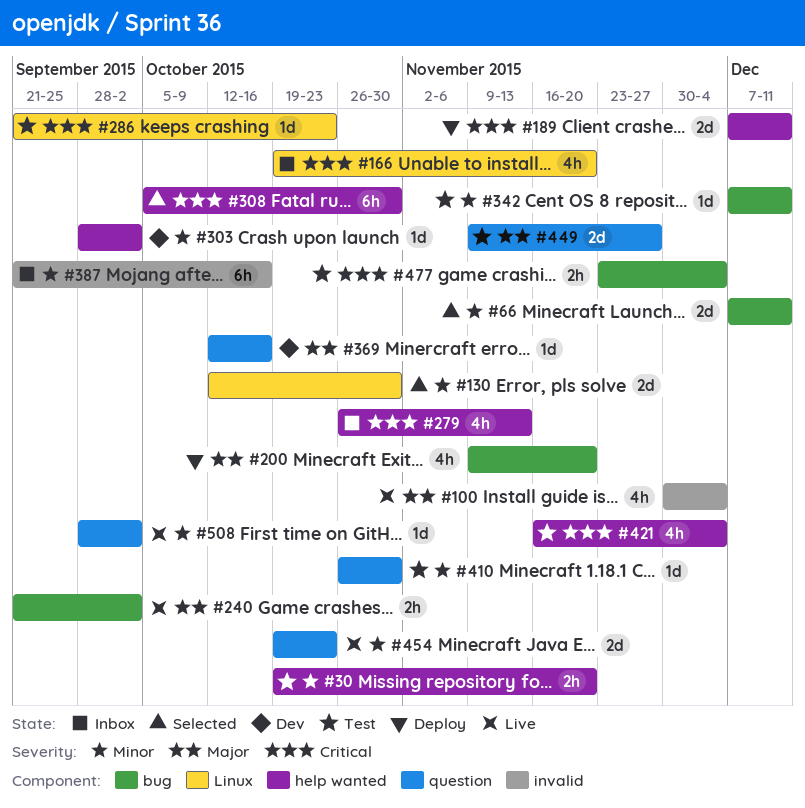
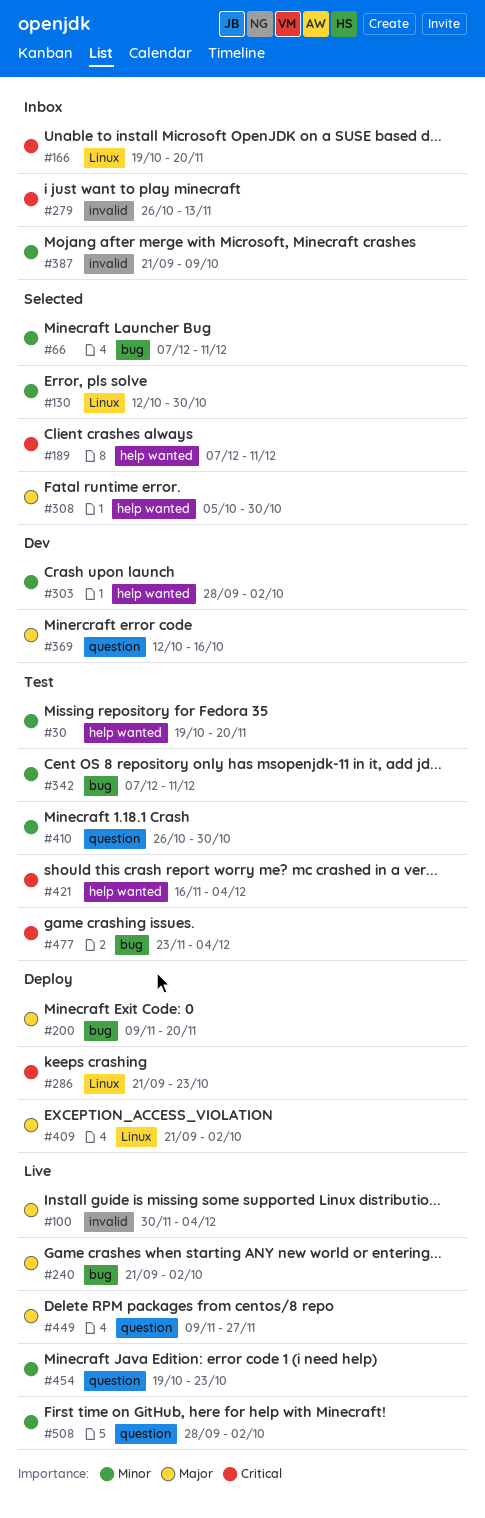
#189, status: Deploy -> Selected
#279, label: help wanted -> invalid
#286, status: Test -> Deploy
#308, priority: Critical -> Major
#387, due: Oct 16 -> Oct 9
#409: none -> present
#449, status: Test -> Live

